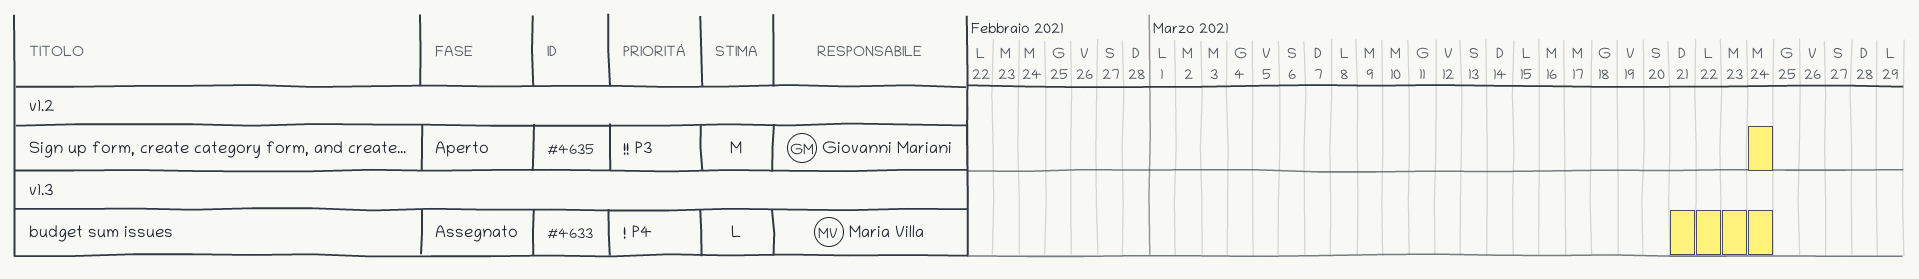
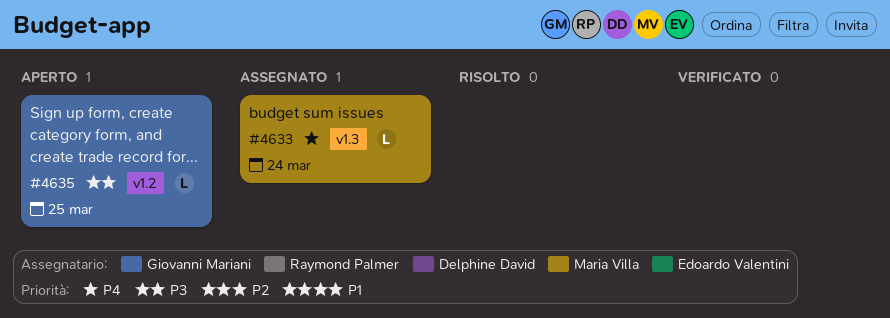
#4635, estimate: M -> L
#4635, due: Mar 24 -> Mar 25

